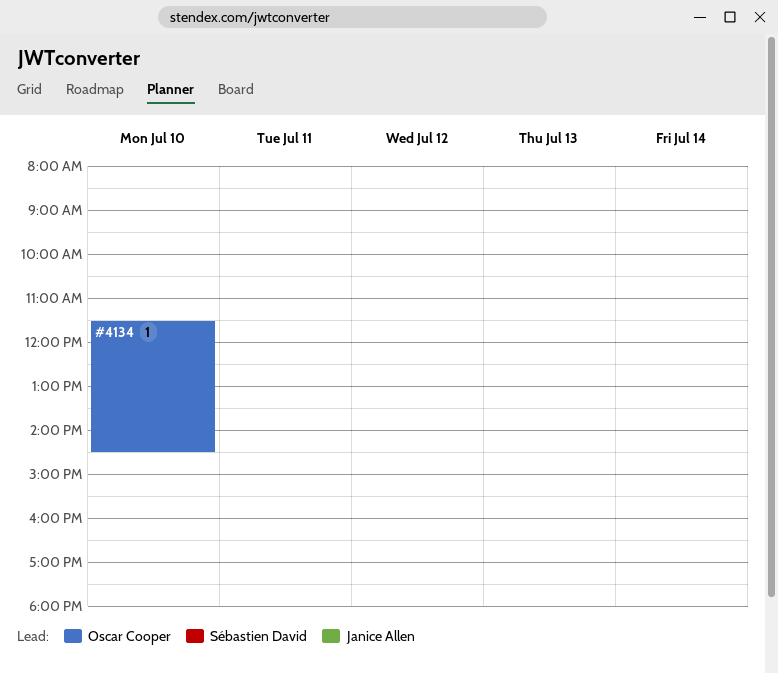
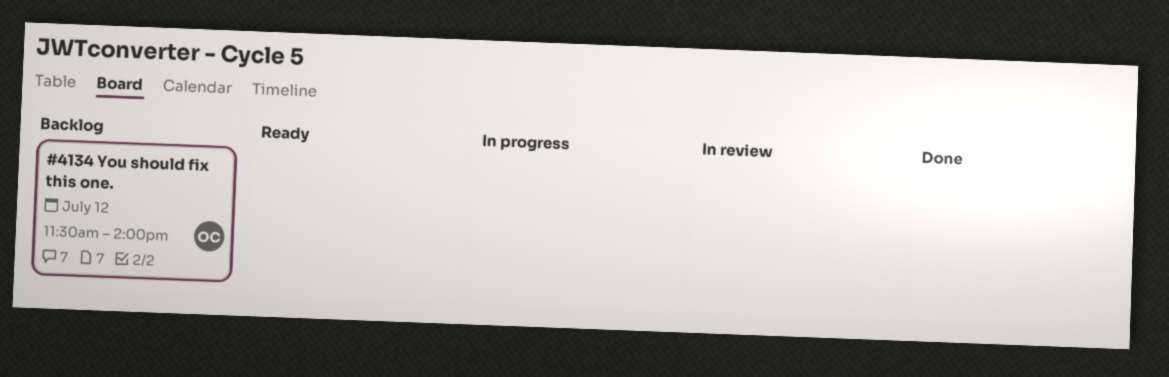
#4134, day: Jul 10 -> Jul 12
#4134, ends: 14:30 -> 14:00

